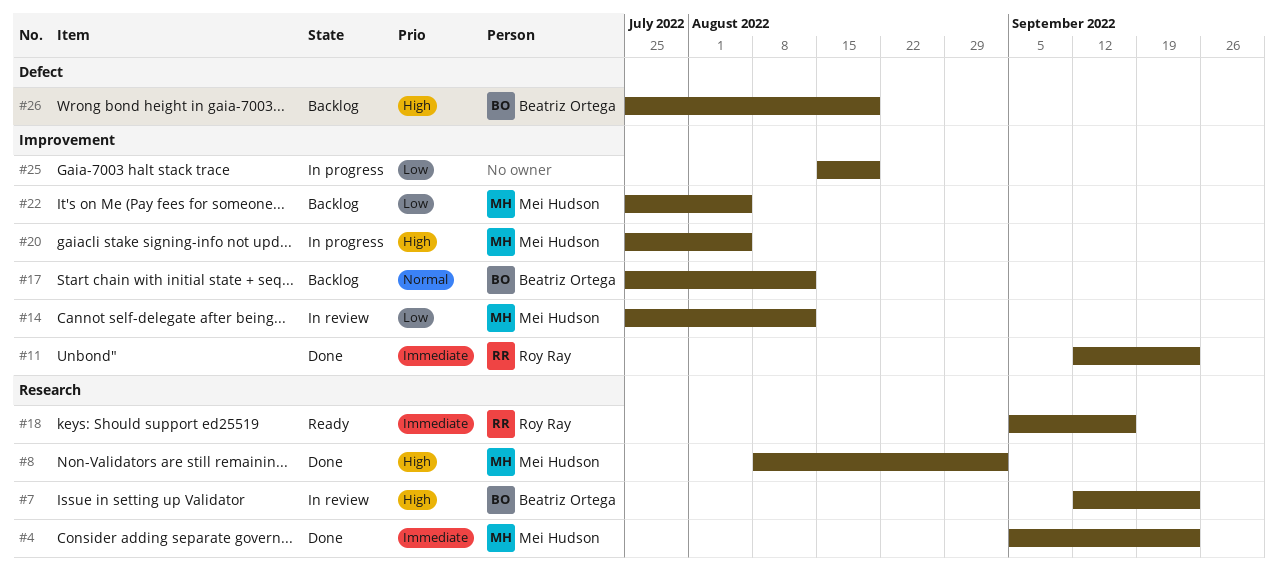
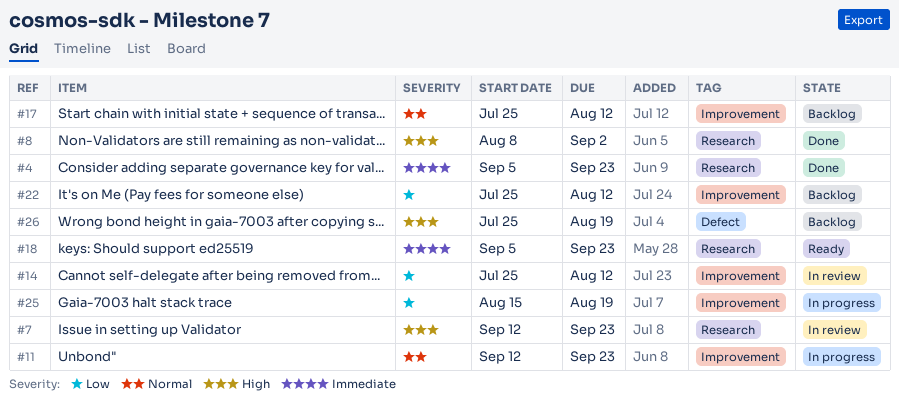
#11, status: Done -> In progress
#11, priority: Immediate -> Normal
#18, due: Sep 16 -> Sep 23
#20: present -> none
#22, due: Aug 5 -> Aug 12

